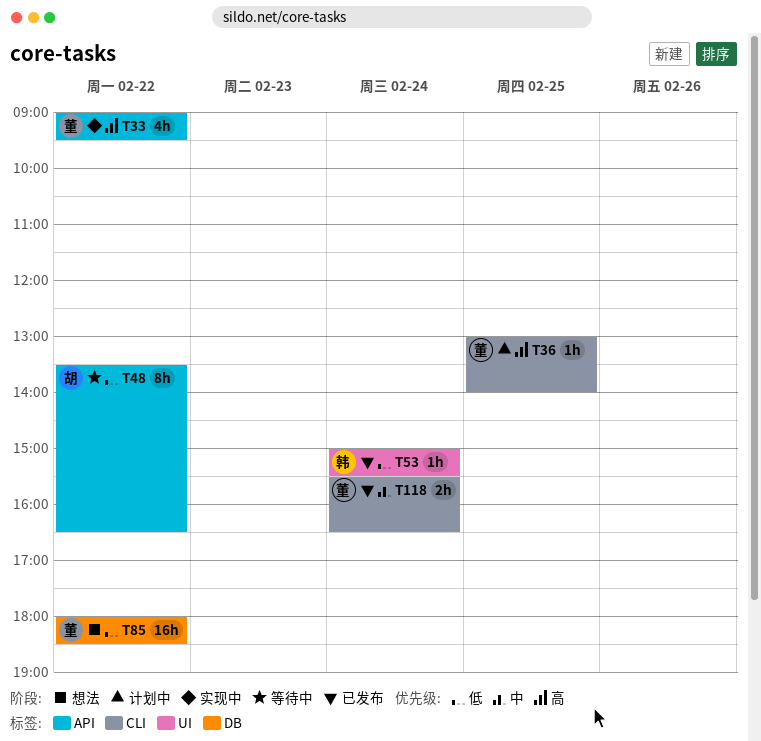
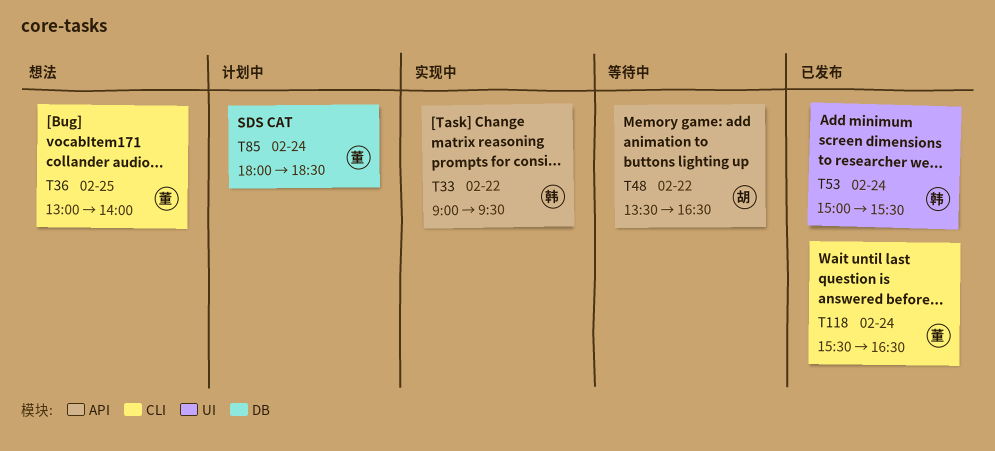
T33, owner: 董 -> 韩
T36, status: 计划中 -> 想法
T85, status: 想法 -> 计划中
T85, day: Feb 22 -> Feb 24

